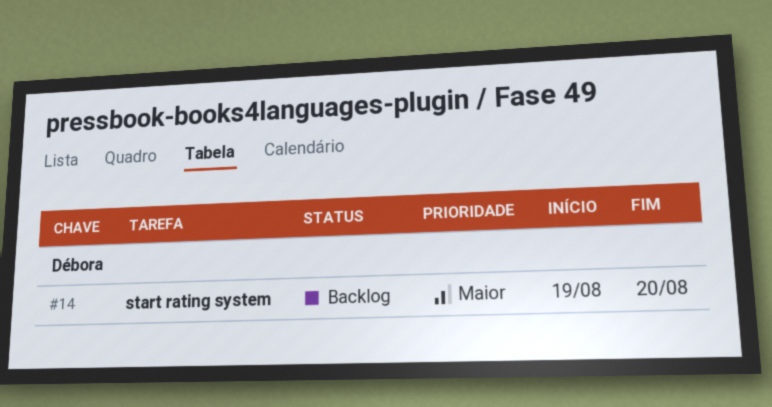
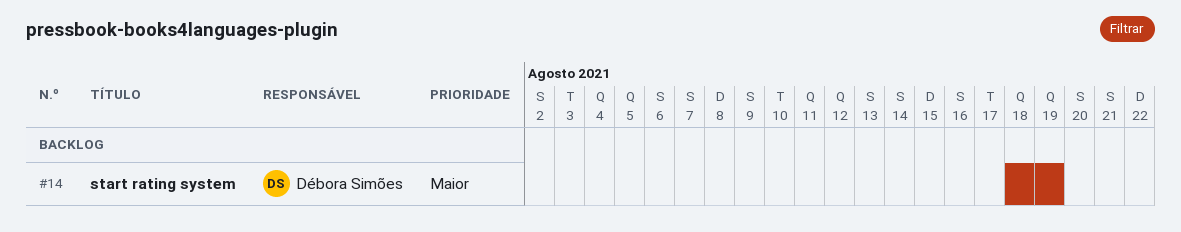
#14, start: Aug 19 -> Aug 18
#14, due: Aug 20 -> Aug 19

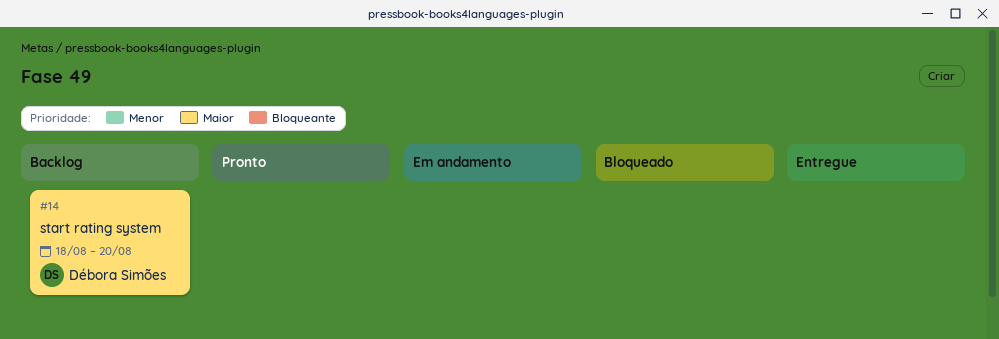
#14, due: Aug 19 -> Aug 20

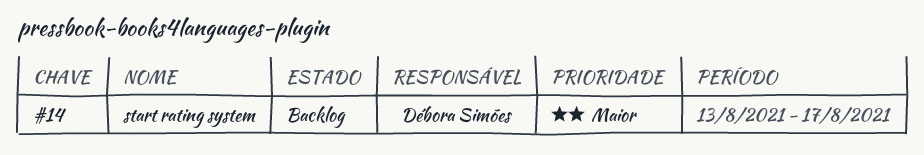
#14, start: Aug 18 -> Aug 13
#14, due: Aug 20 -> Aug 17

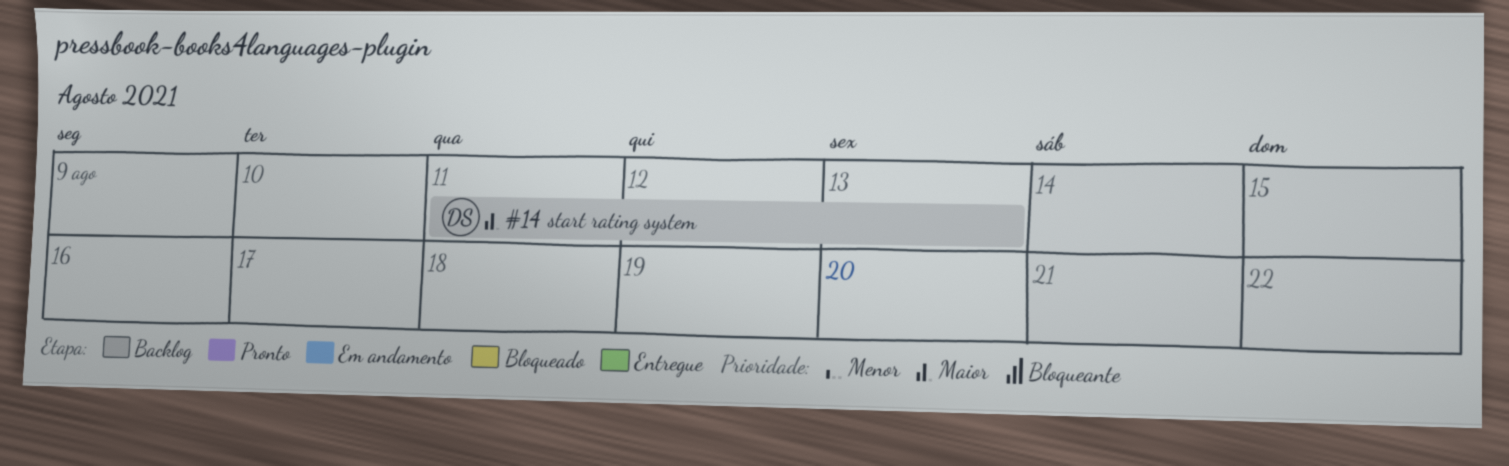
#14, start: Aug 13 -> Aug 11
#14, due: Aug 17 -> Aug 13

